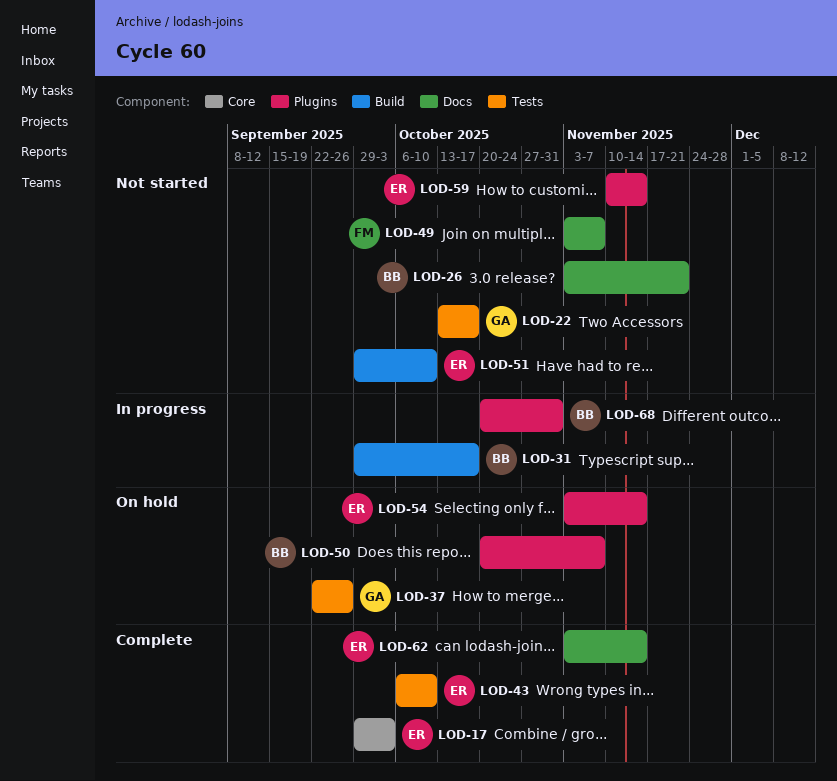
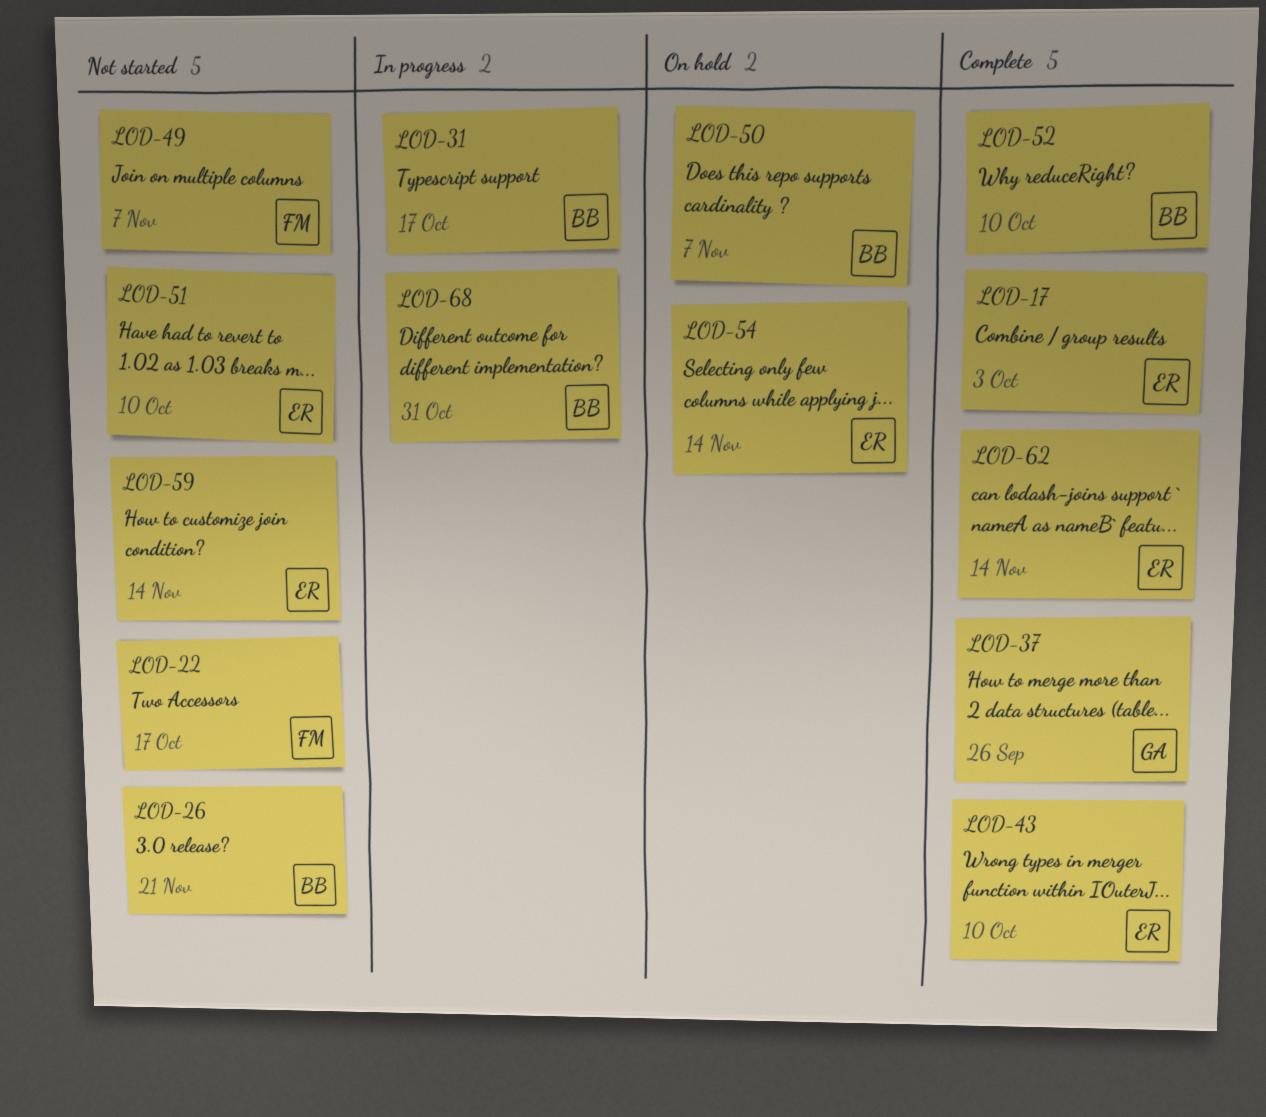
LOD-22, owner: GA -> FM
LOD-37, status: On hold -> Complete
LOD-52: none -> present

